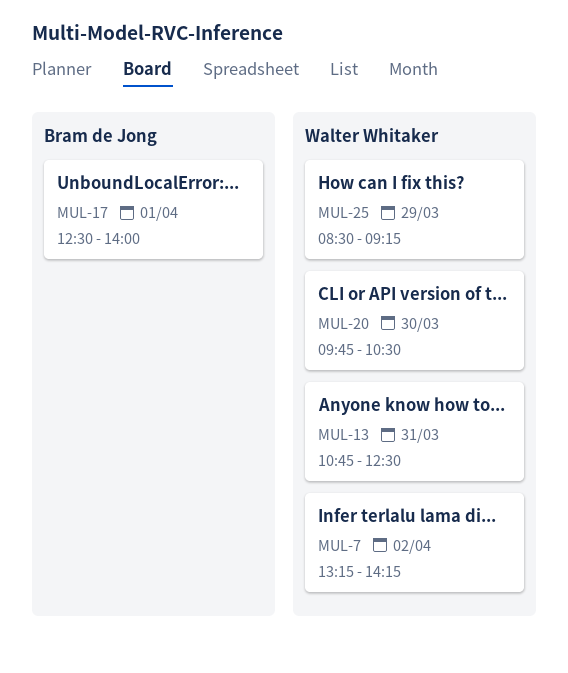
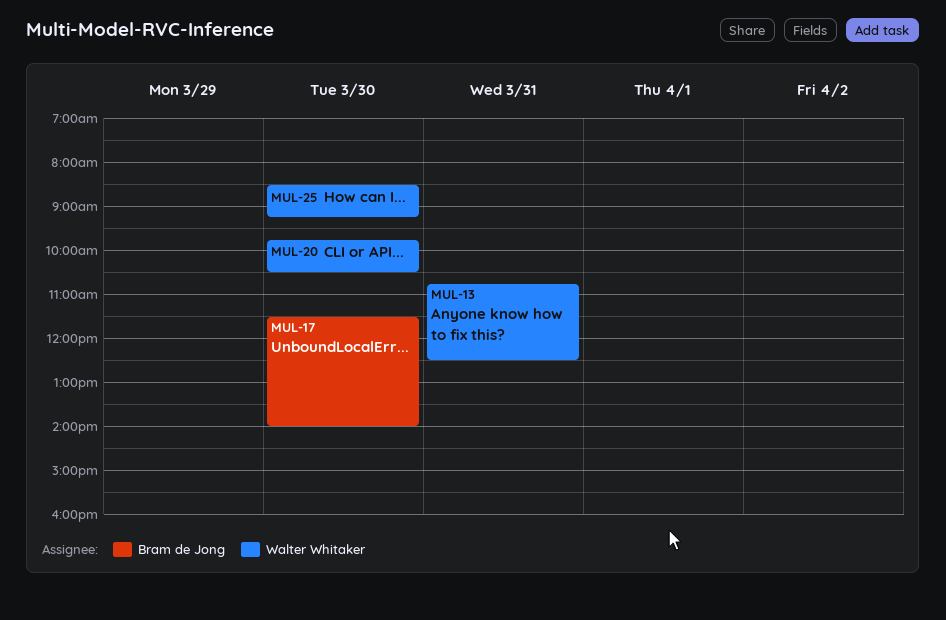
MUL-7: present -> none
MUL-17, day: Apr 1 -> Mar 30
MUL-17, begins: 12:30 -> 11:30
MUL-25, day: Mar 29 -> Mar 30

